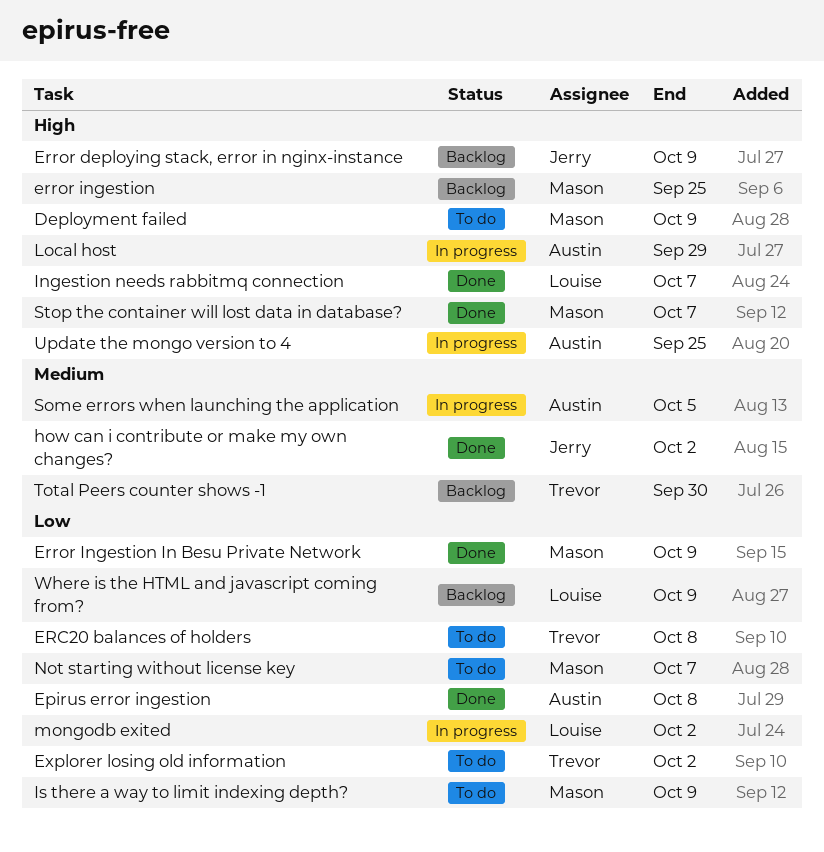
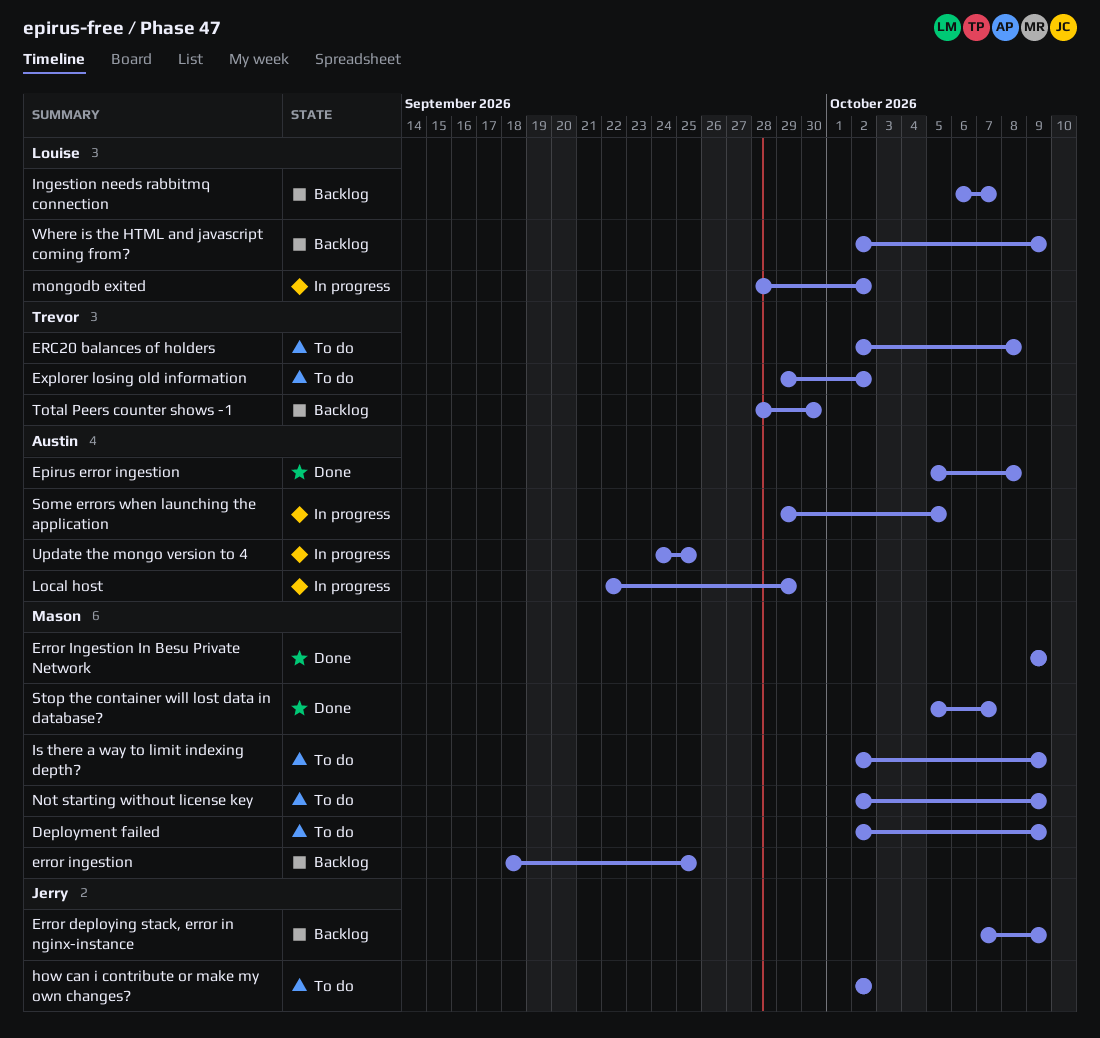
how can i contribute or make my own changes?, status: Done -> To do
Ingestion needs rabbitmq connection, status: Done -> Backlog
Not starting without license key, due: Oct 7 -> Oct 9

